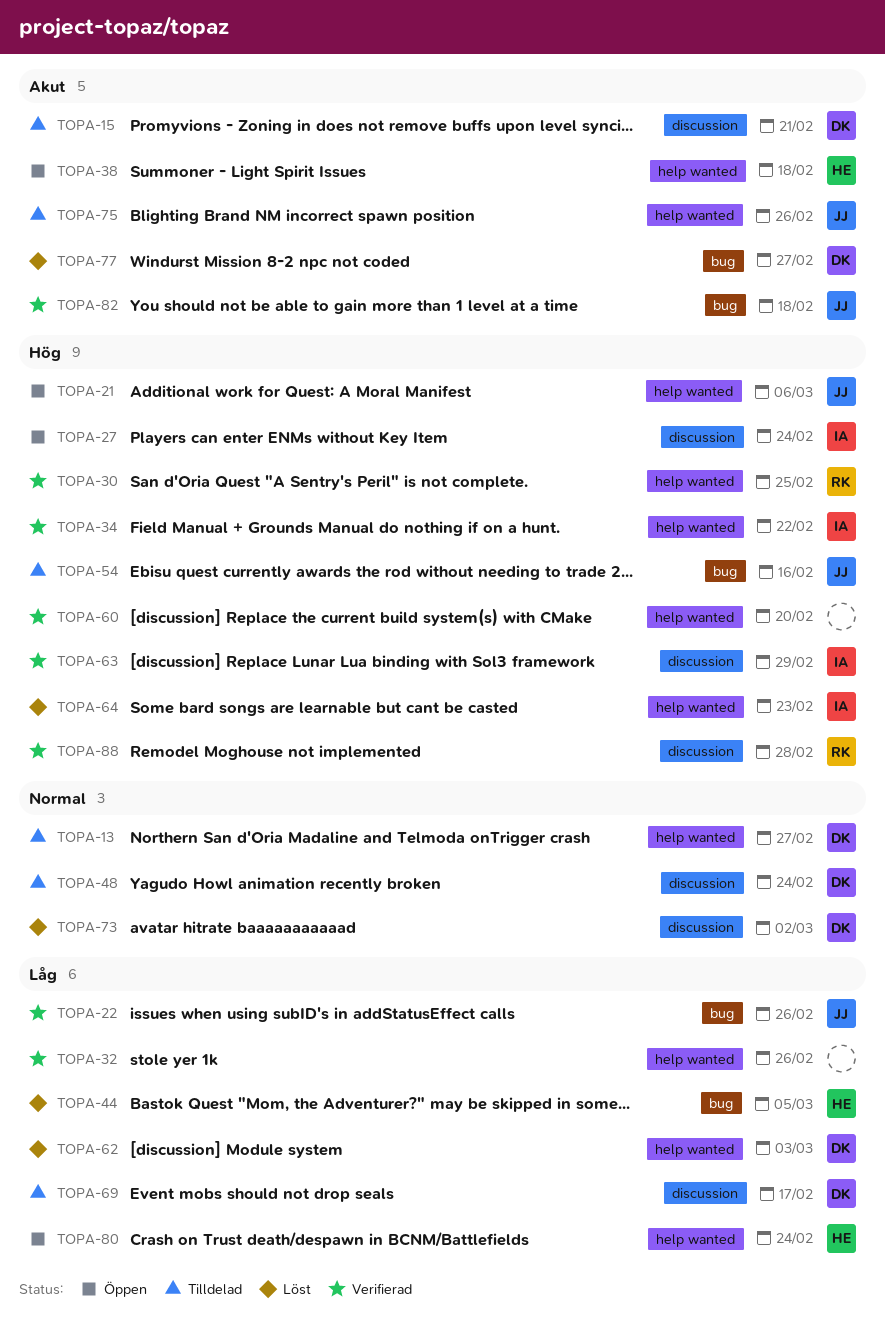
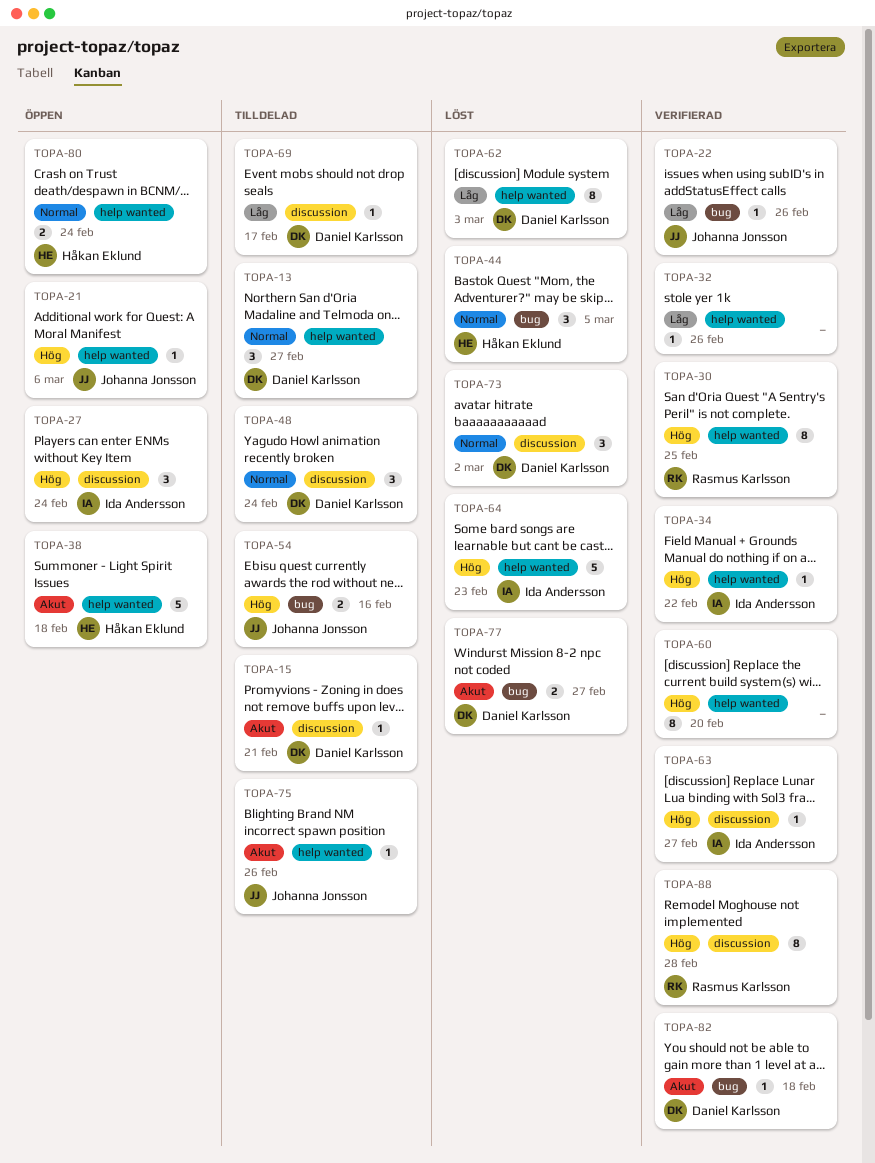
TOPA-44, priority: Låg -> Normal
TOPA-63, due: Feb 29 -> Feb 27
TOPA-80, priority: Låg -> Normal
TOPA-82, owner: Johanna Jonsson -> Daniel Karlsson

